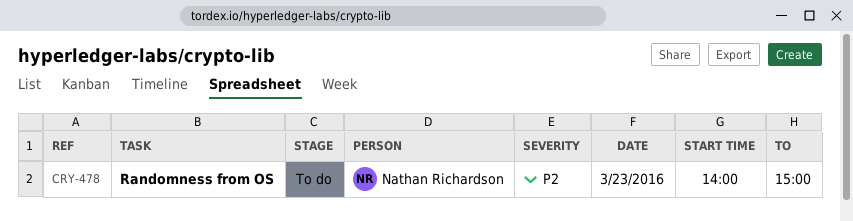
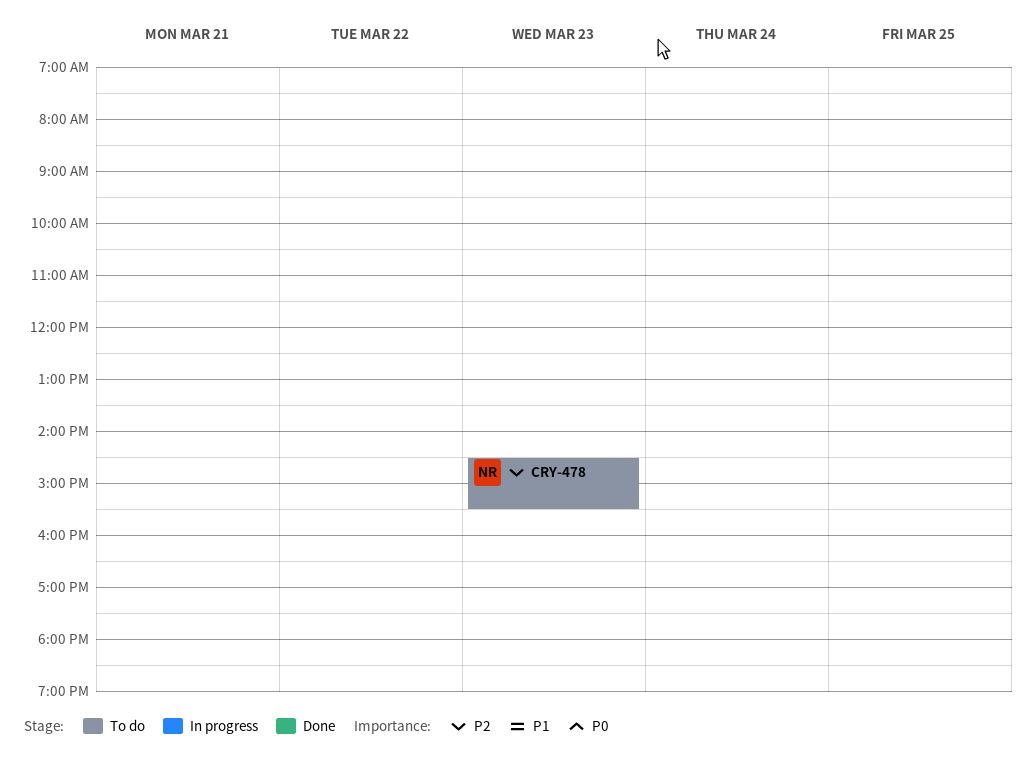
CRY-478, begins: 14:00 -> 14:30
CRY-478, ends: 15:00 -> 15:30

